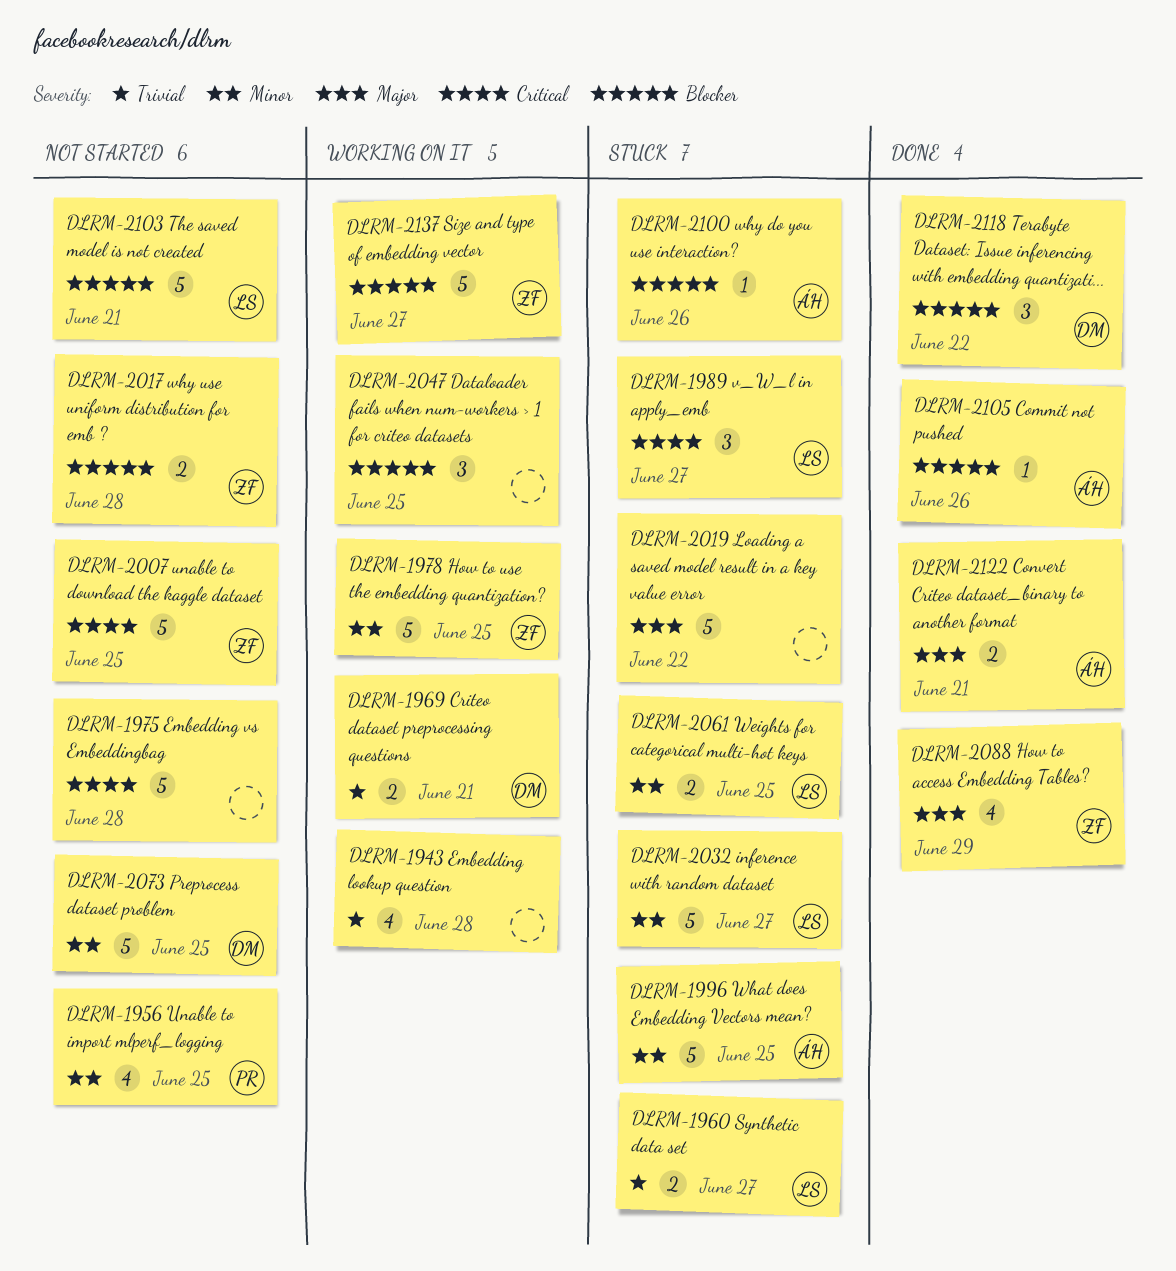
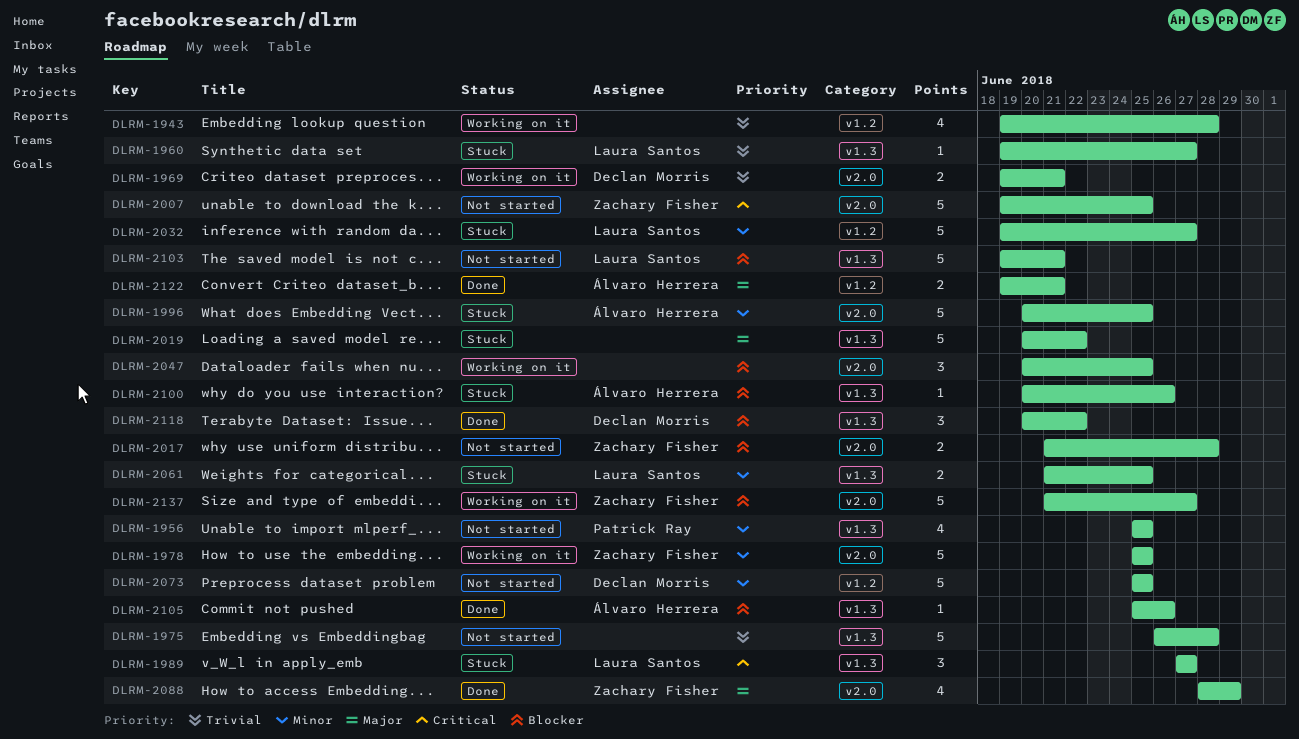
DLRM-1960, estimate: 2 -> 1
DLRM-1975, priority: Critical -> Trivial

